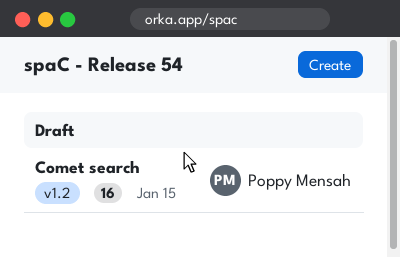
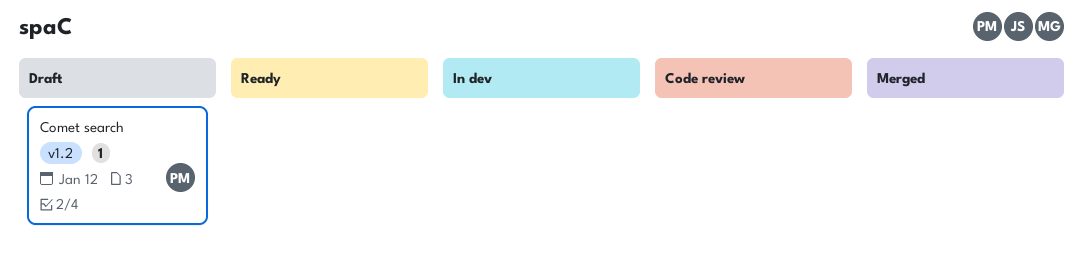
Comet search, estimate: 16 -> 1
Comet search, due: Jan 15 -> Jan 12

